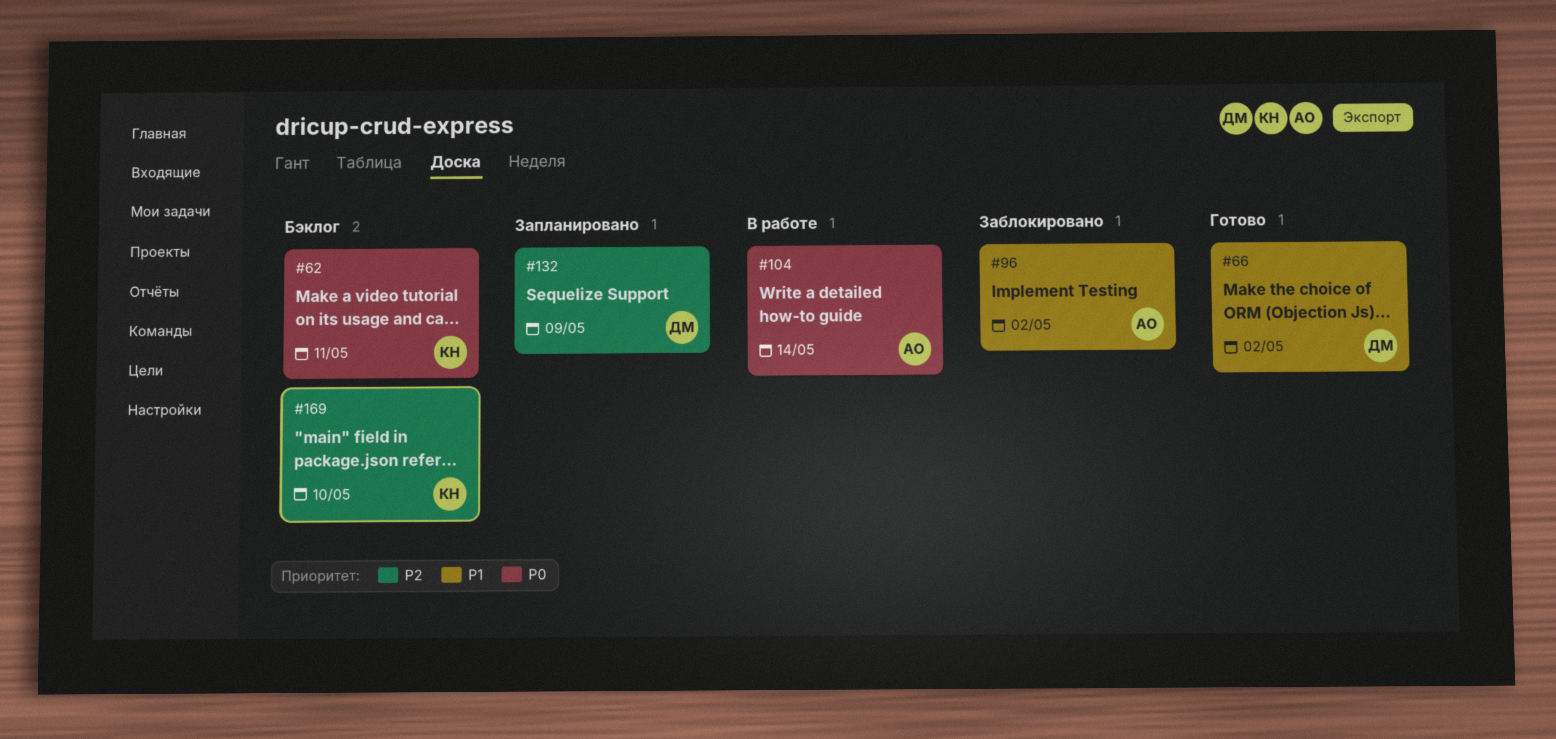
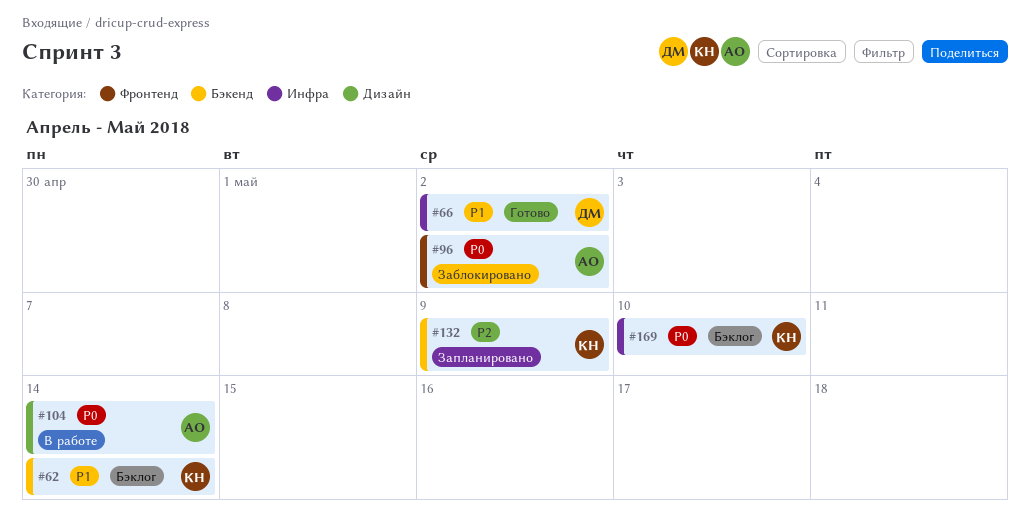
#62, priority: P0 -> P1
#62, due: May 11 -> May 14
#96, priority: P1 -> P0
#132, owner: ДМ -> КН
#169, priority: P2 -> P0

